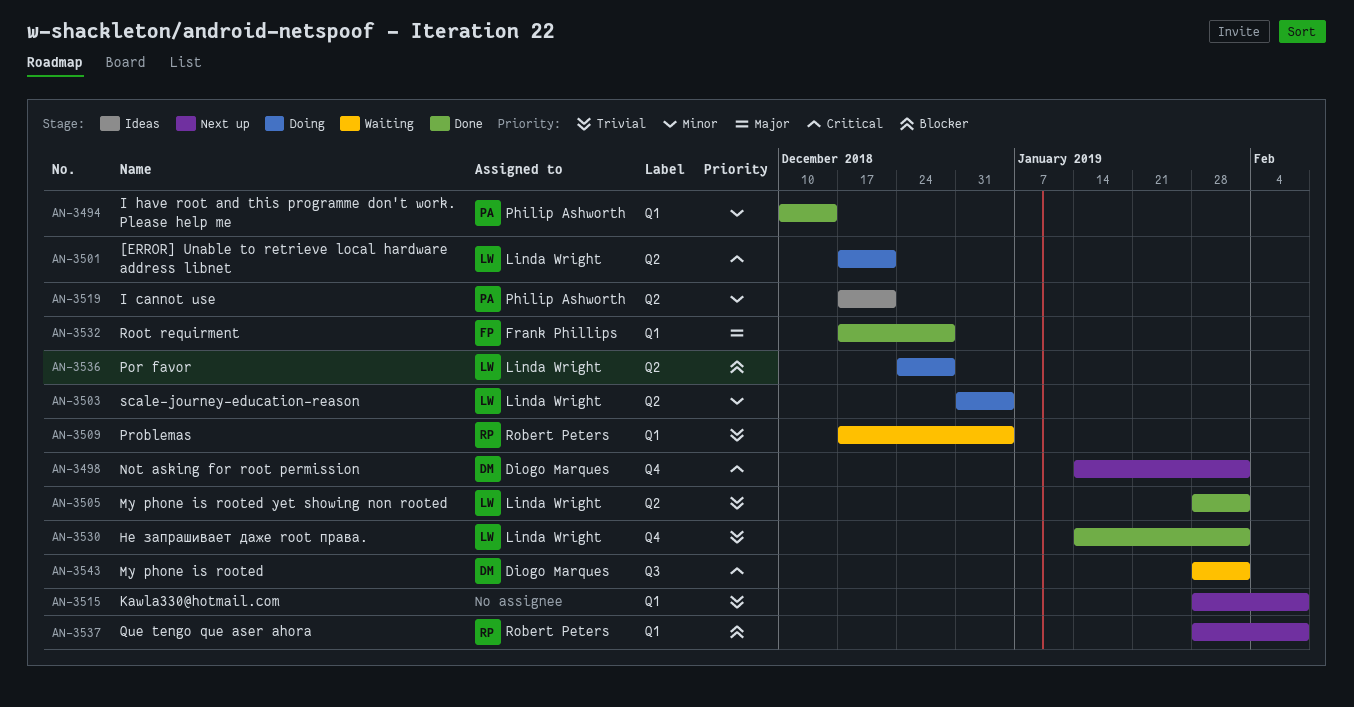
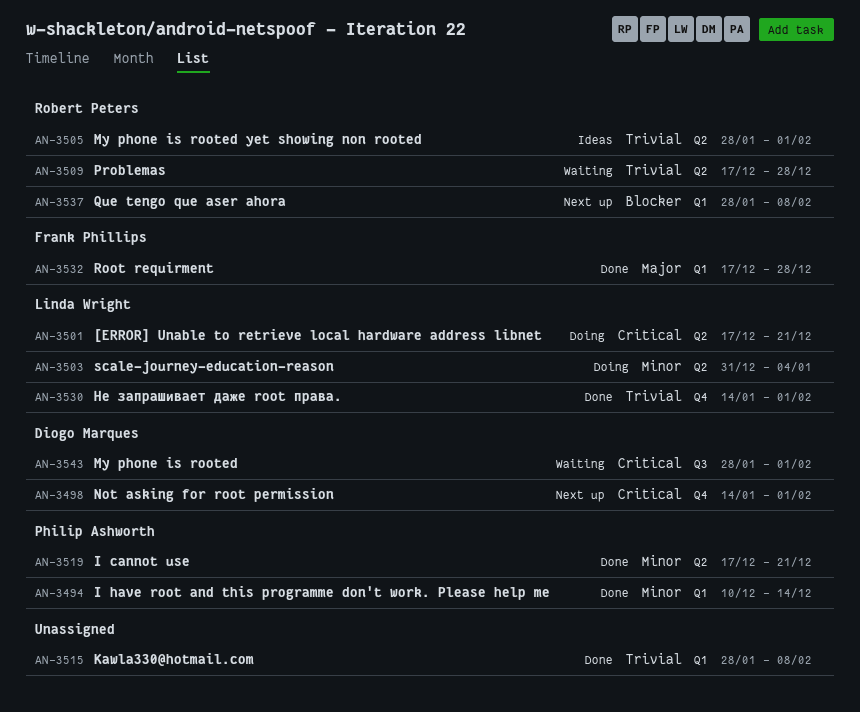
AN-3505, status: Done -> Ideas
AN-3505, owner: Linda Wright -> Robert Peters
AN-3509, label: Q1 -> Q2
AN-3509, due: Jan 4 -> Dec 28
AN-3515, status: Next up -> Done
AN-3519, status: Ideas -> Done
AN-3536: present -> none

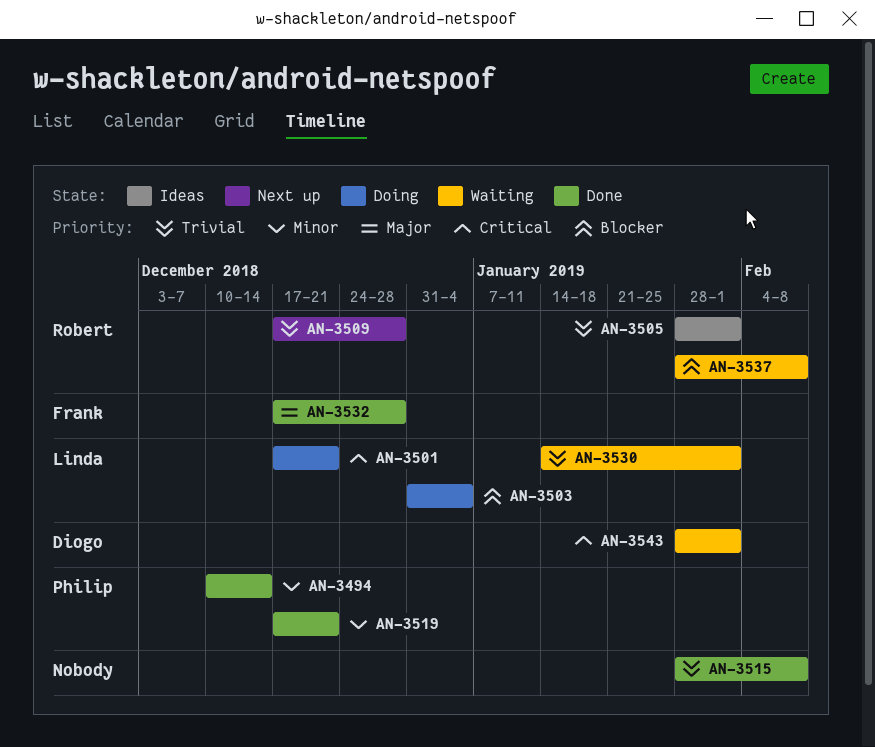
AN-3498: present -> none
AN-3503, priority: Minor -> Blocker
AN-3509, status: Waiting -> Next up
AN-3530, status: Done -> Waiting
AN-3537, status: Next up -> Waiting

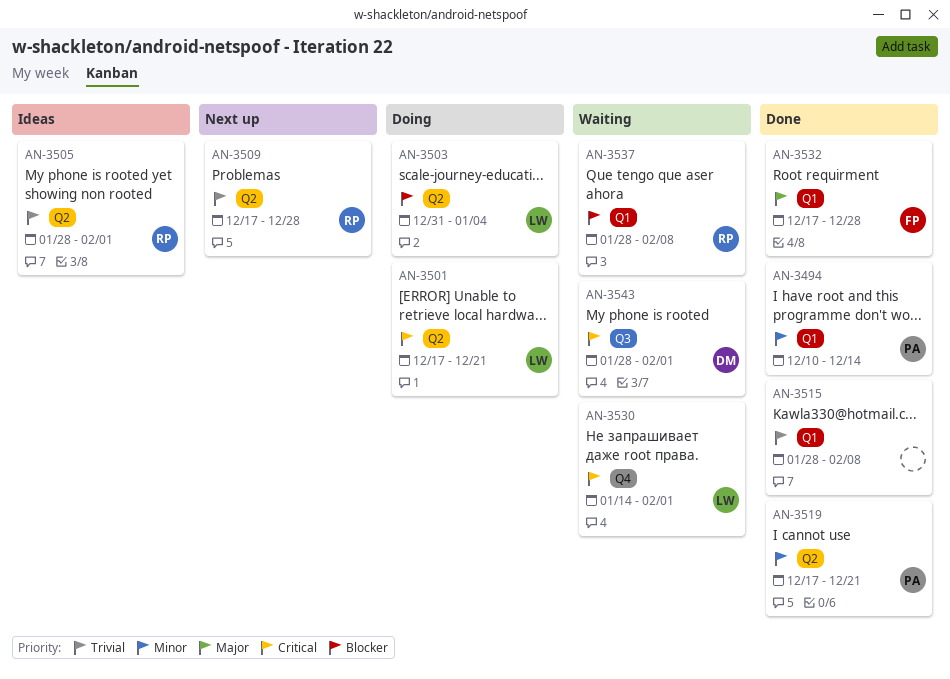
AN-3530, priority: Trivial -> Critical

